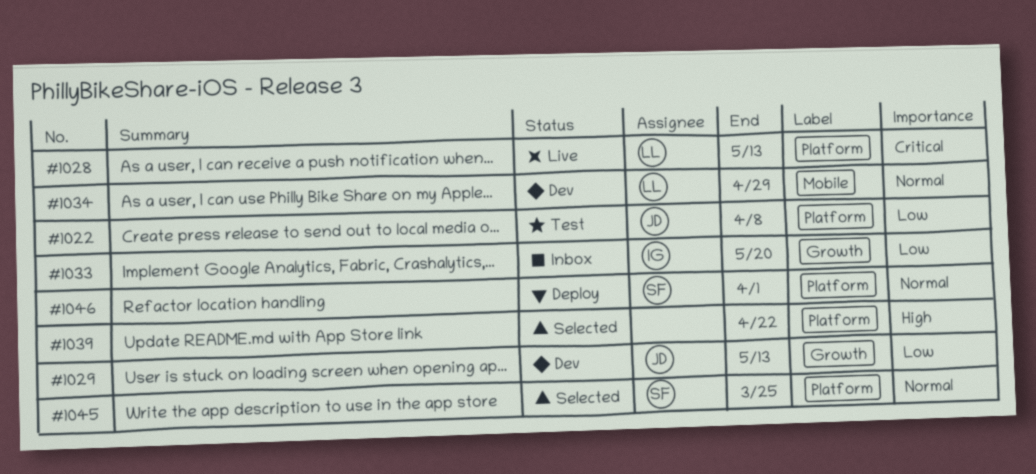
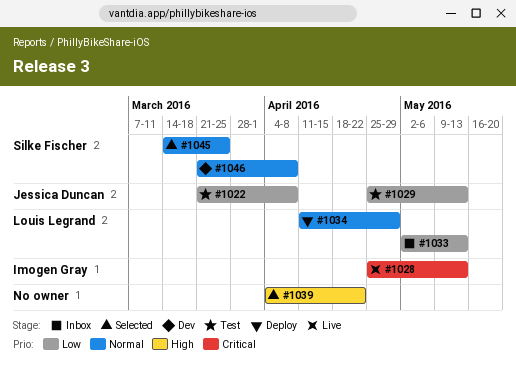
#1028, owner: Louis Legrand -> Imogen Gray
#1029, status: Dev -> Test
#1033, owner: Imogen Gray -> Louis Legrand
#1033, due: May 20 -> May 13
#1034, status: Dev -> Deploy
#1046, status: Deploy -> Dev
#1046, due: Apr 1 -> Apr 8

